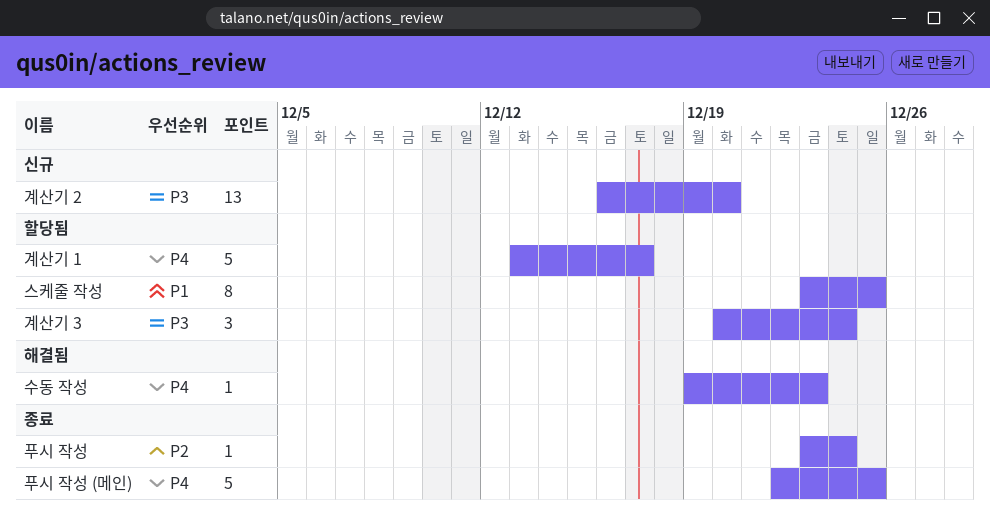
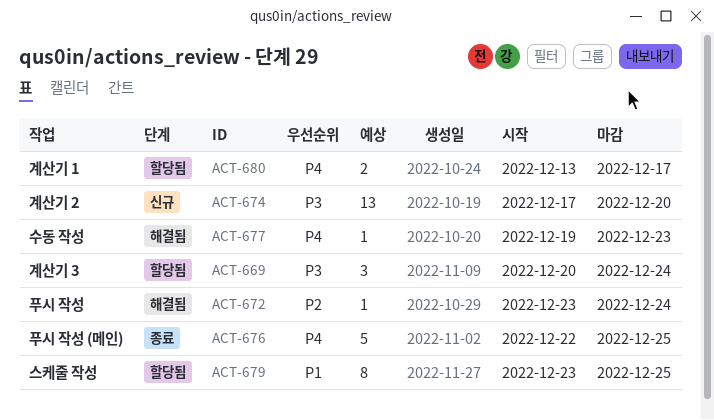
계산기 1, estimate: 5 -> 2
계산기 2, start: Dec 16 -> Dec 17
푸시 작성, status: 종료 -> 해결됨

